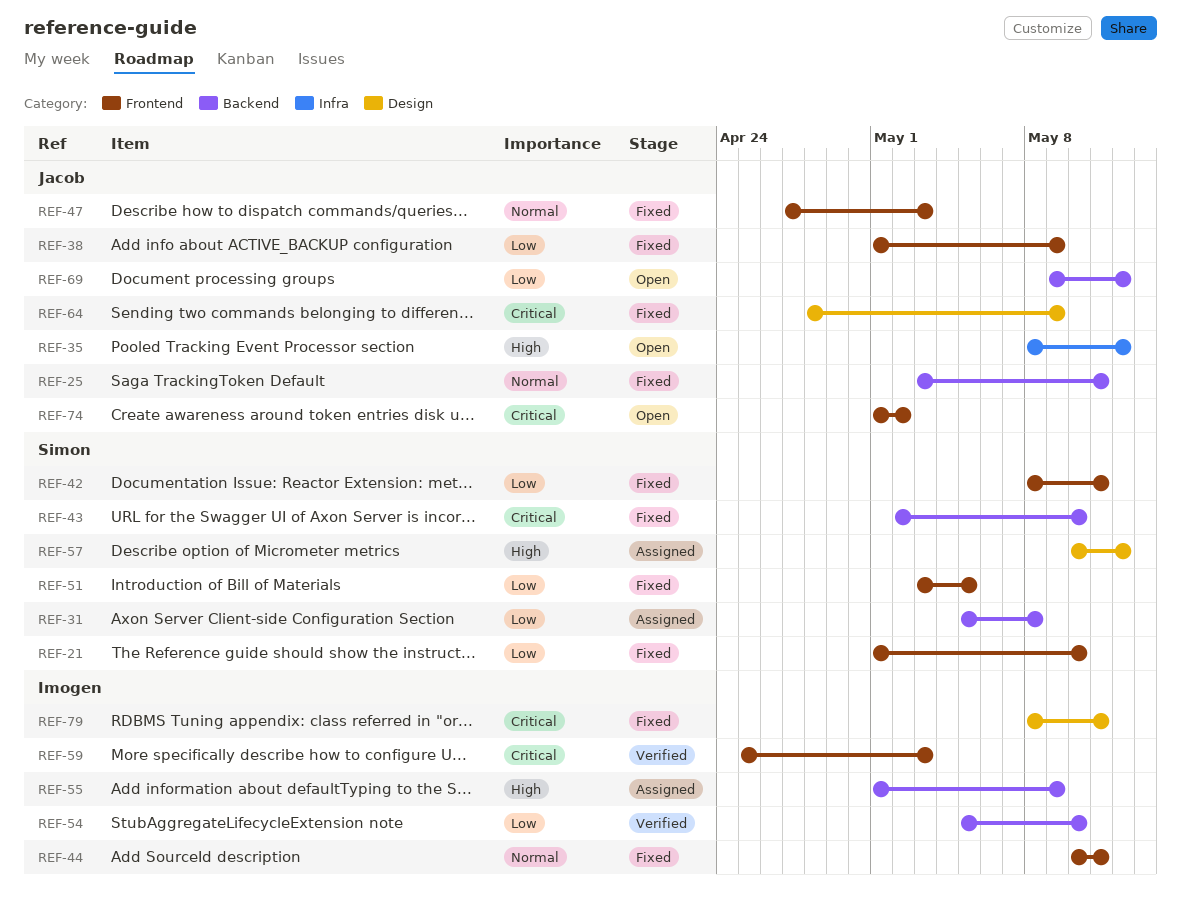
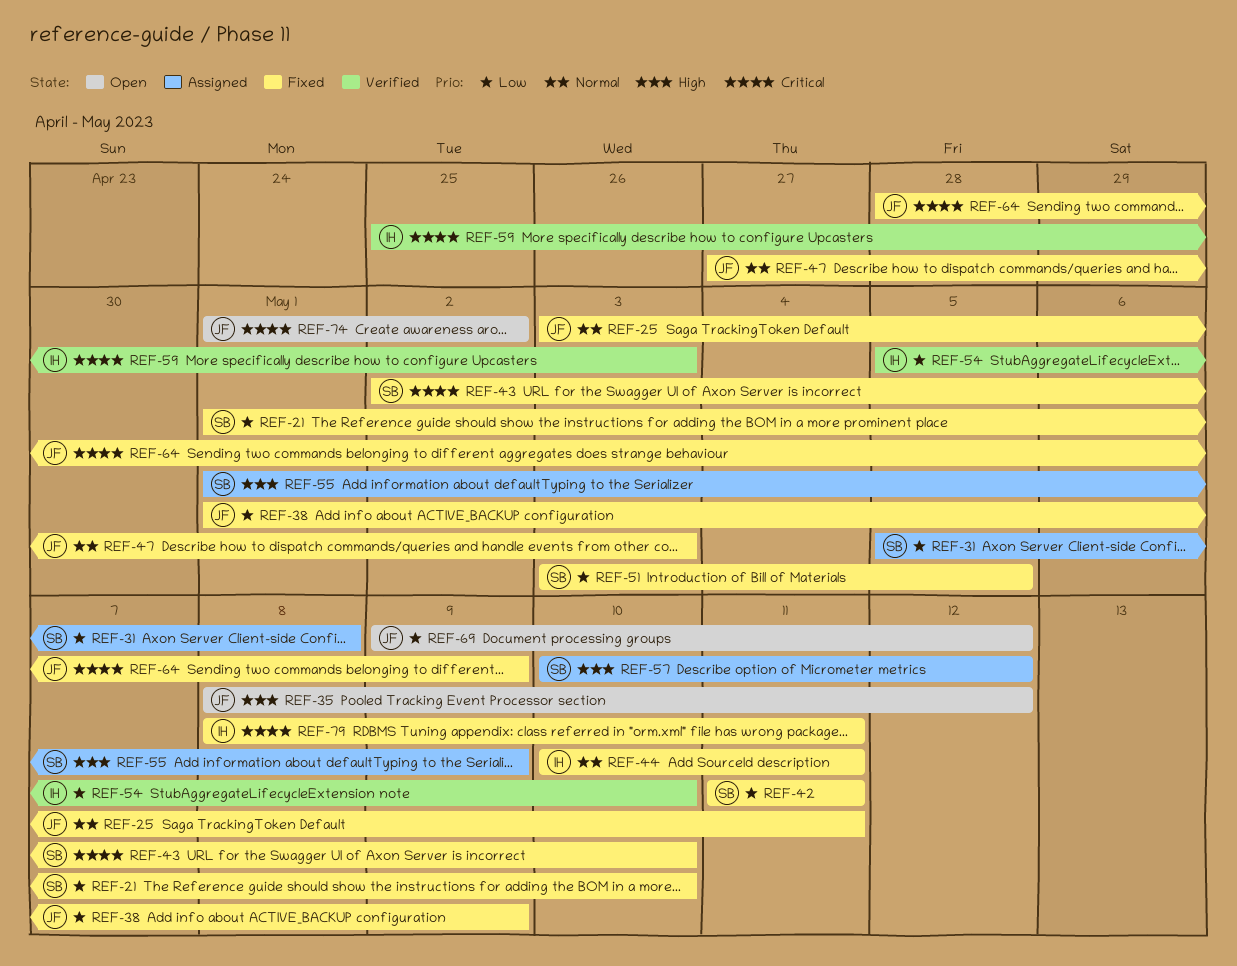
REF-42, start: May 8 -> May 11
REF-55, owner: Imogen -> Simon

